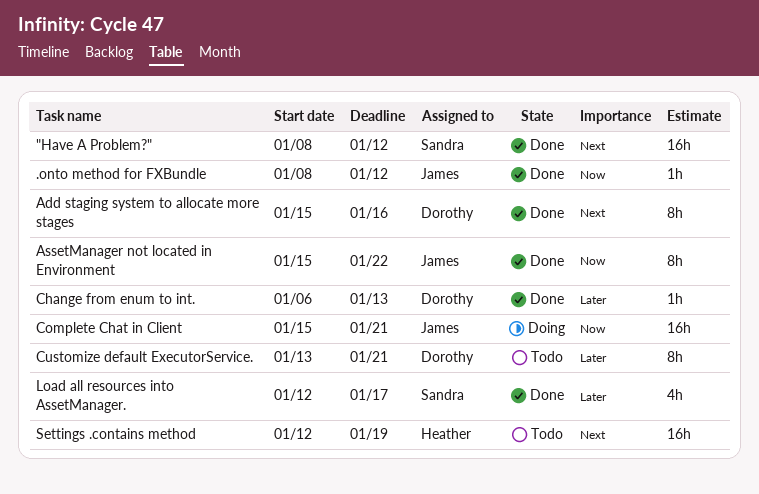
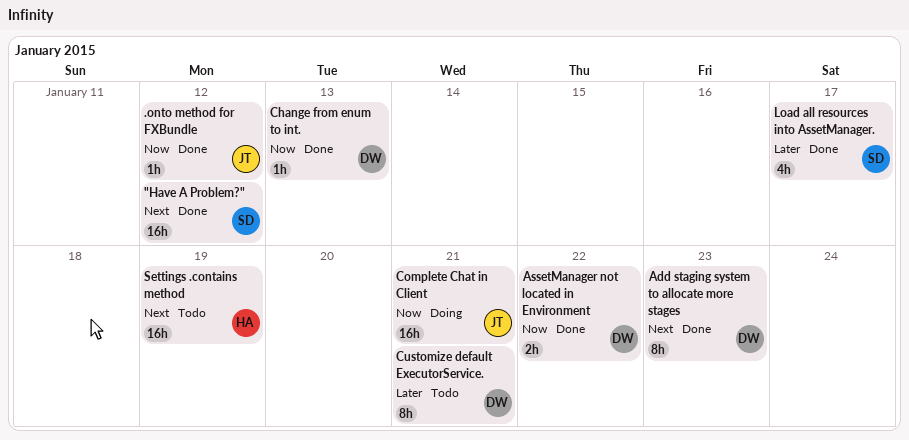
Add staging system to allocate more stages, due: Jan 16 -> Jan 23
AssetManager not located in Environment, owner: James -> Dorothy
AssetManager not located in Environment, estimate: 8h -> 2h
Change from enum to int., priority: Later -> Now

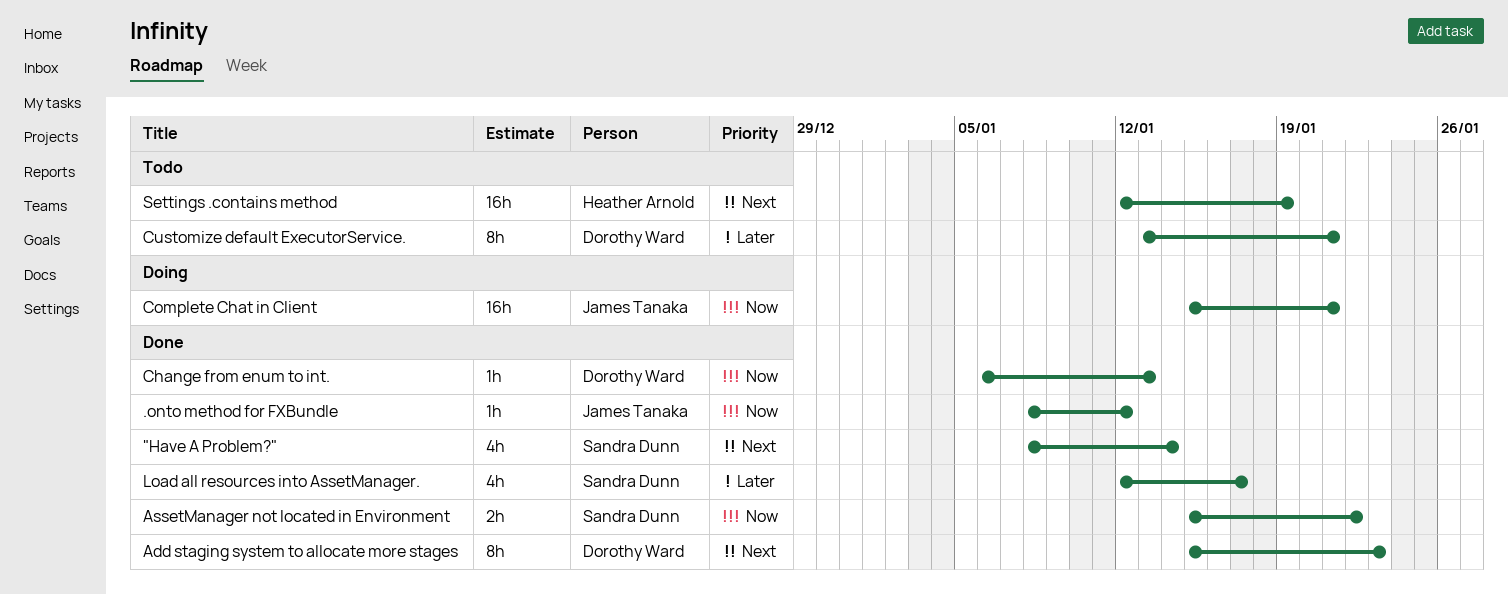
"Have A Problem?", estimate: 16h -> 4h
"Have A Problem?", due: Jan 12 -> Jan 14
AssetManager not located in Environment, owner: Dorothy Ward -> Sandra Dunn

